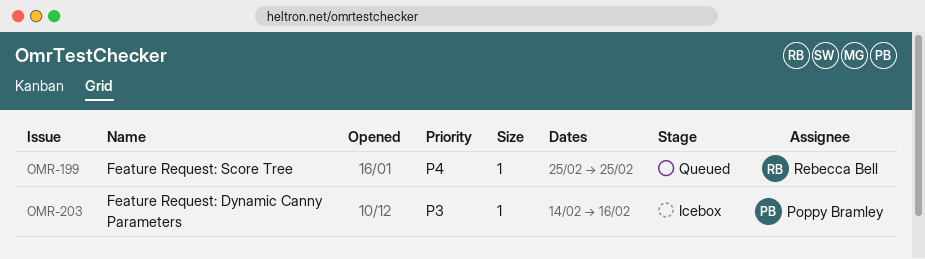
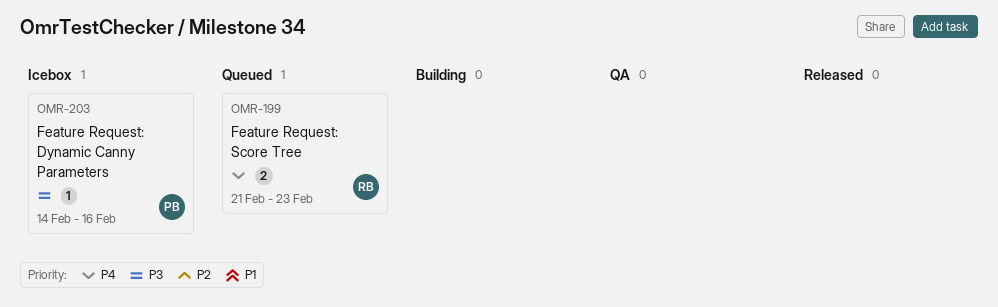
OMR-199, estimate: 1 -> 2
OMR-199, start: Feb 25 -> Feb 21
OMR-199, due: Feb 25 -> Feb 23

